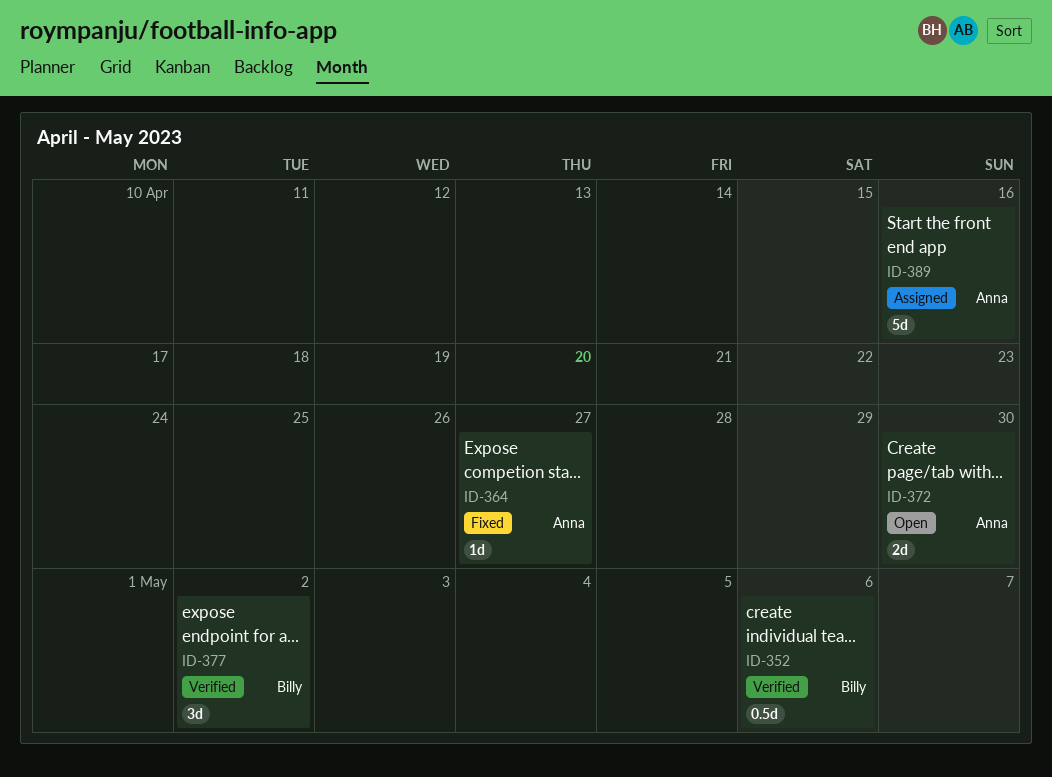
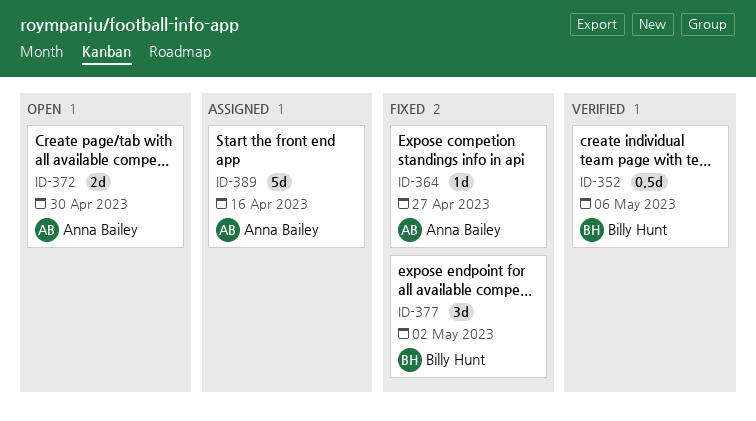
ID-377, status: Verified -> Fixed

